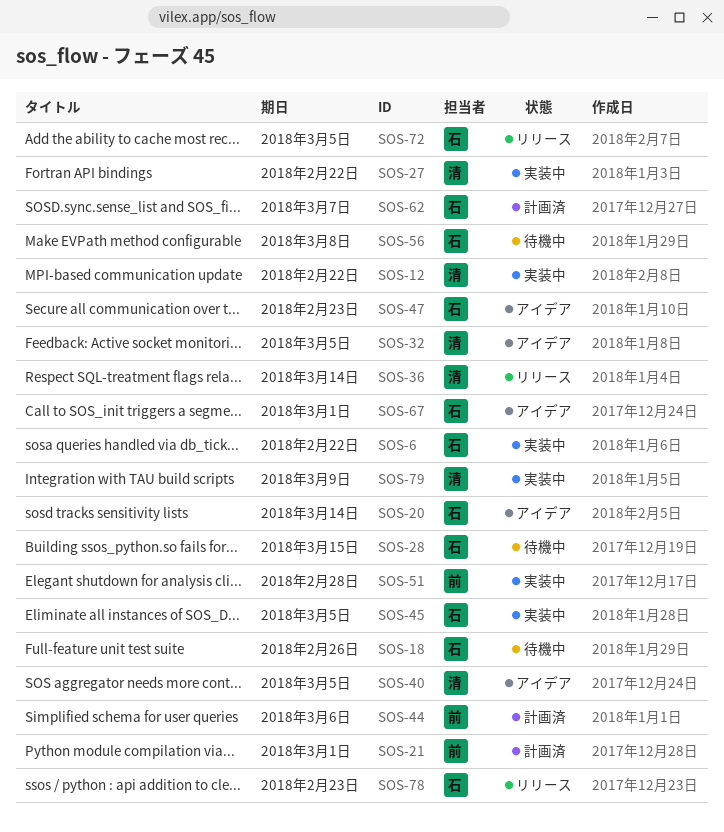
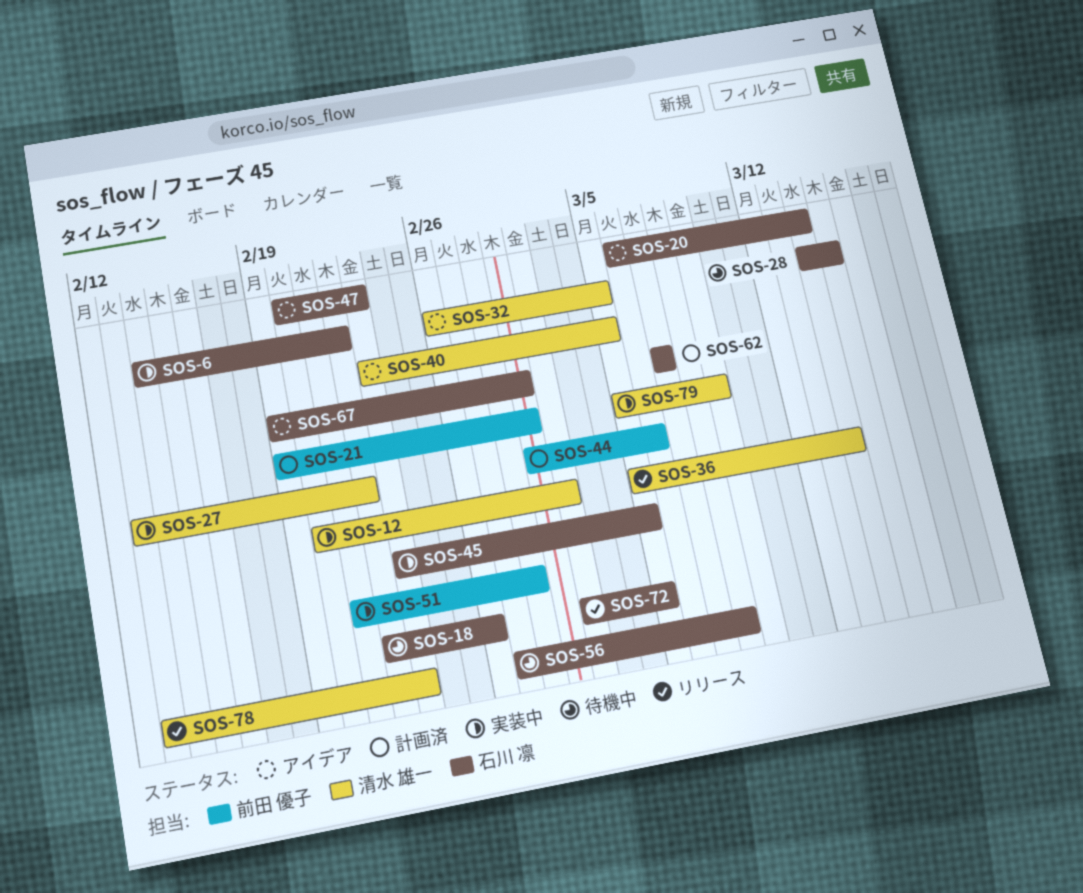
SOS-12, due: Feb 22 -> Mar 2
SOS-78, owner: 石川 凛 -> 清水 雄一

